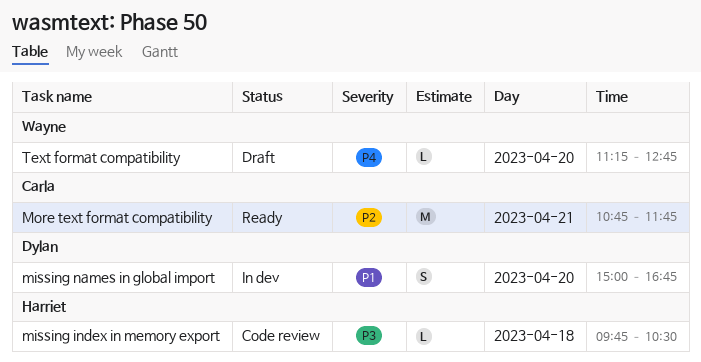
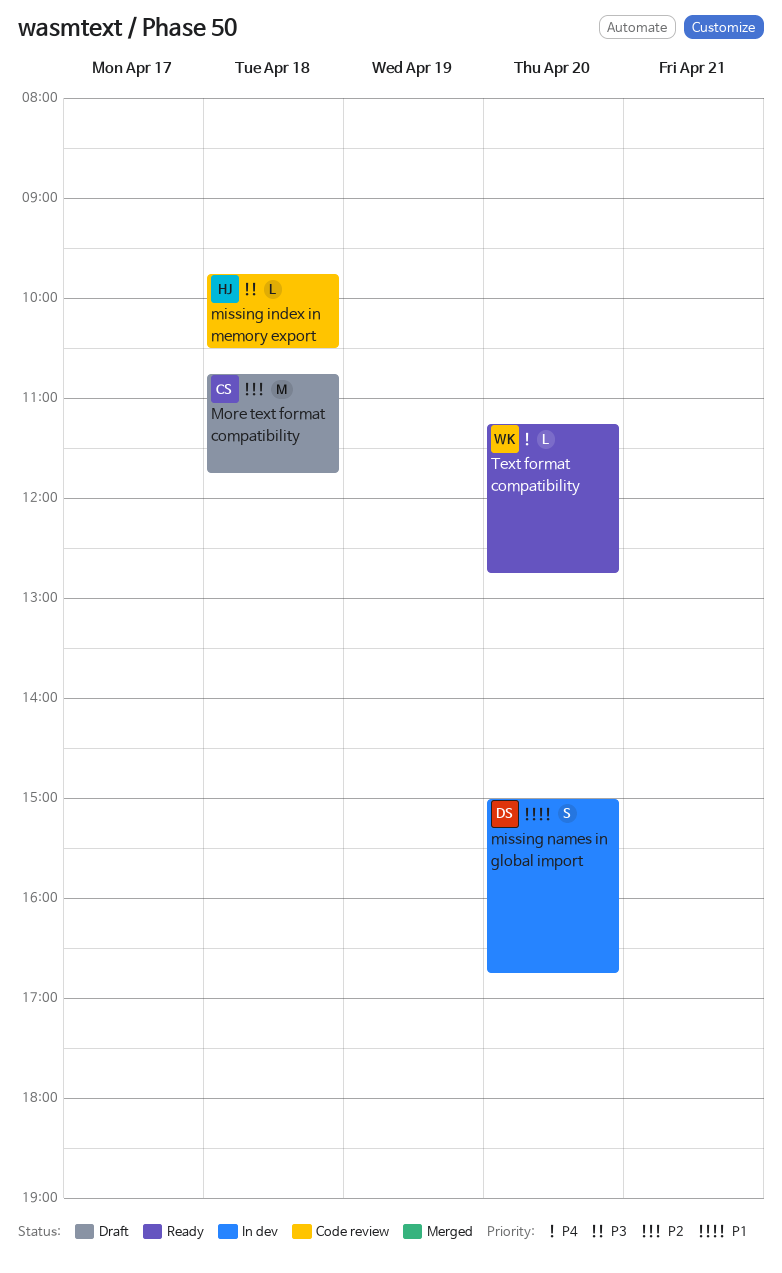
More text format compatibility, status: Ready -> Draft
More text format compatibility, day: Apr 21 -> Apr 18
Text format compatibility, status: Draft -> Ready

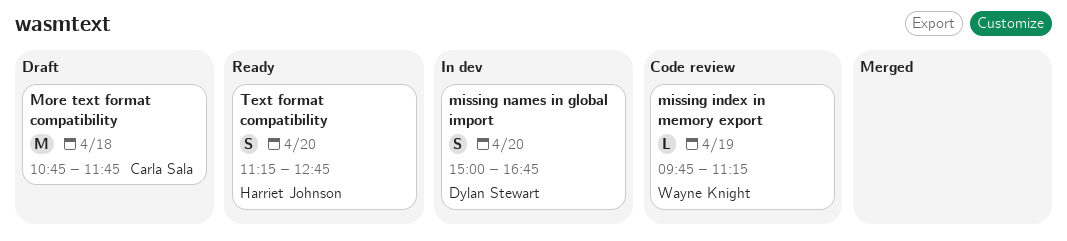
missing index in memory export, owner: Harriet Johnson -> Wayne Knight
missing index in memory export, day: Apr 18 -> Apr 19
missing index in memory export, ends: 10:30 -> 11:15
Text format compatibility, owner: Wayne Knight -> Harriet Johnson
Text format compatibility, estimate: L -> S

